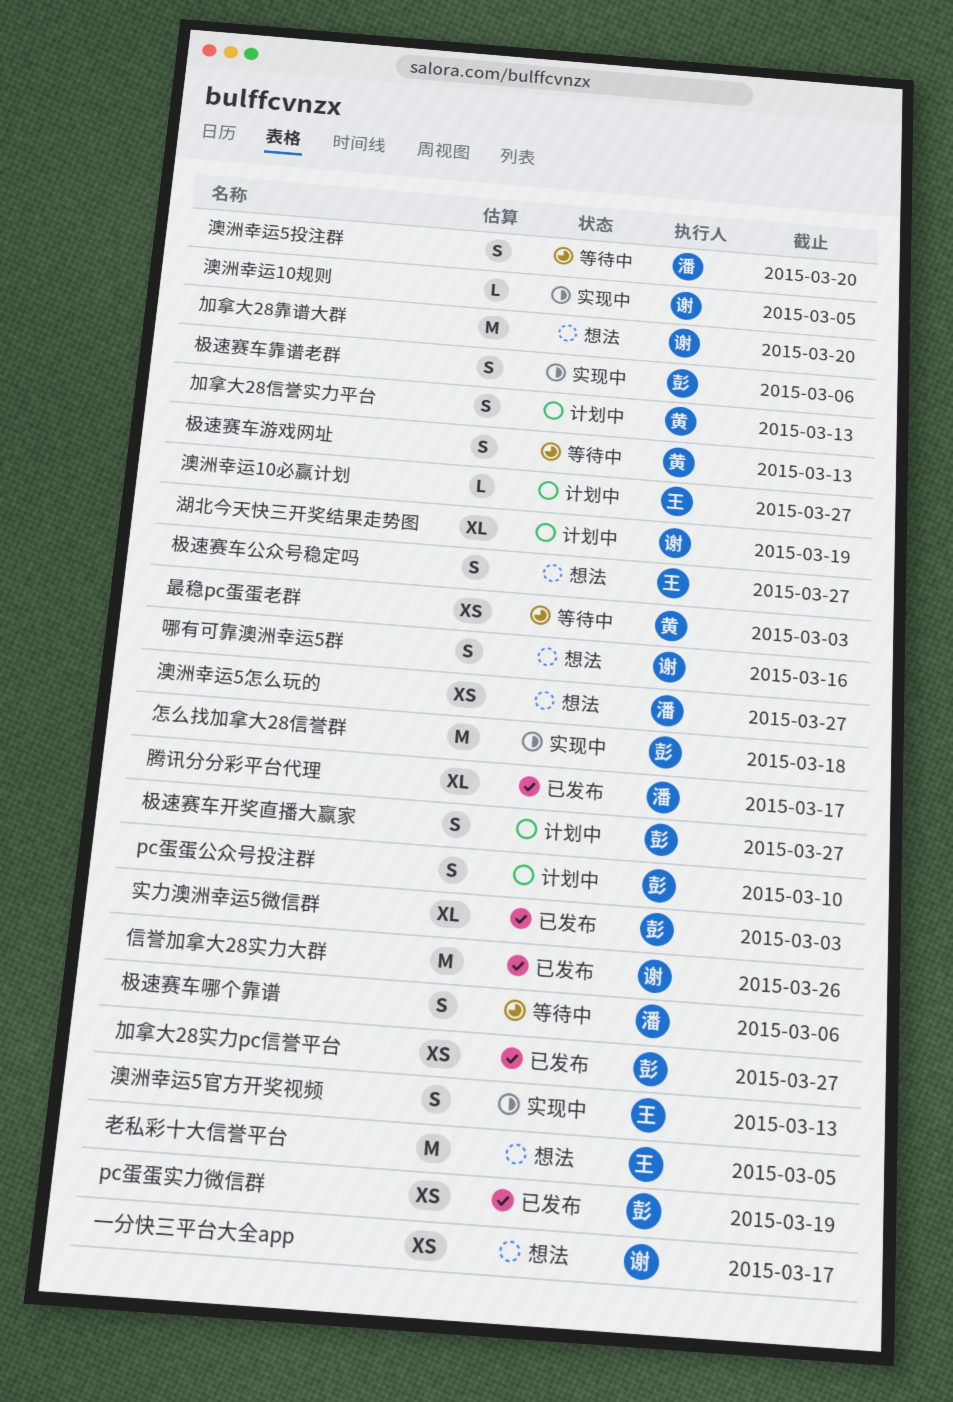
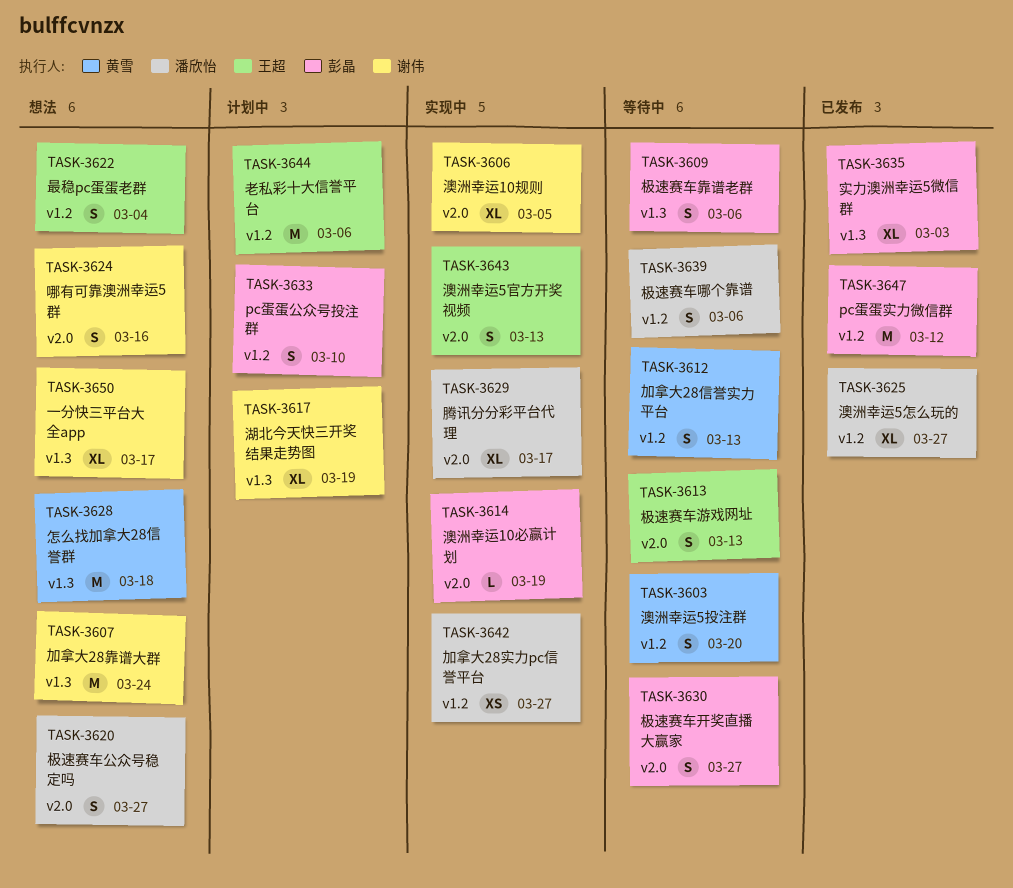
pc蛋蛋实力微信群, estimate: XS -> M
pc蛋蛋实力微信群, due: Mar 19 -> Mar 12
一分快三平台大全app, estimate: XS -> XL
信誉加拿大28实力大群: present -> none
加拿大28信誉实力平台, status: 计划中 -> 等待中
加拿大28实力pc信誉平台, status: 已发布 -> 实现中
加拿大28实力pc信誉平台, owner: 彭晶 -> 潘欣怡
加拿大28靠谱大群, due: Mar 20 -> Mar 24
怎么找加拿大28信誉群, status: 实现中 -> 想法
怎么找加拿大28信誉群, owner: 彭晶 -> 黄雪
最稳pc蛋蛋老群, status: 等待中 -> 想法
最稳pc蛋蛋老群, owner: 黄雪 -> 王超
最稳pc蛋蛋老群, estimate: XS -> S
最稳pc蛋蛋老群, due: Mar 3 -> Mar 4
极速赛车公众号稳定吗, owner: 王超 -> 潘欣怡
极速赛车开奖直播大赢家, status: 计划中 -> 等待中
极速赛车游戏网址, owner: 黄雪 -> 王超
极速赛车靠谱老群, status: 实现中 -> 等待中
澳洲幸运10必赢计划, status: 计划中 -> 实现中
澳洲幸运10必赢计划, owner: 王超 -> 彭晶
澳洲幸运10必赢计划, due: Mar 27 -> Mar 19
澳洲幸运10规则, estimate: L -> XL
澳洲幸运5怎么玩的, status: 想法 -> 已发布
澳洲幸运5怎么玩的, estimate: XS -> XL
澳洲幸运5投注群, owner: 潘欣怡 -> 黄雪
老私彩十大信誉平台, status: 想法 -> 计划中
老私彩十大信誉平台, due: Mar 5 -> Mar 6
腾讯分分彩平台代理, status: 已发布 -> 实现中

